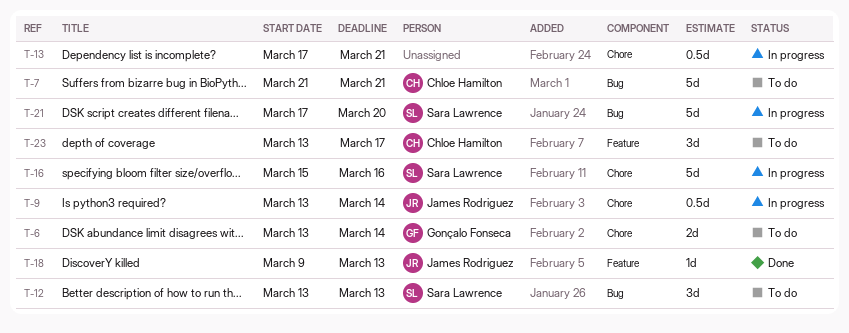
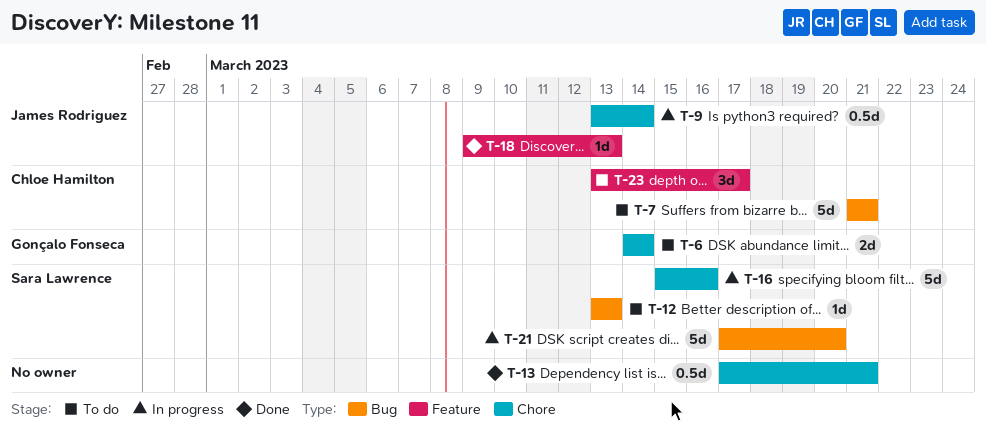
T-6, start: Mar 13 -> Mar 14
T-12, estimate: 3d -> 1d
T-13, status: In progress -> Done

